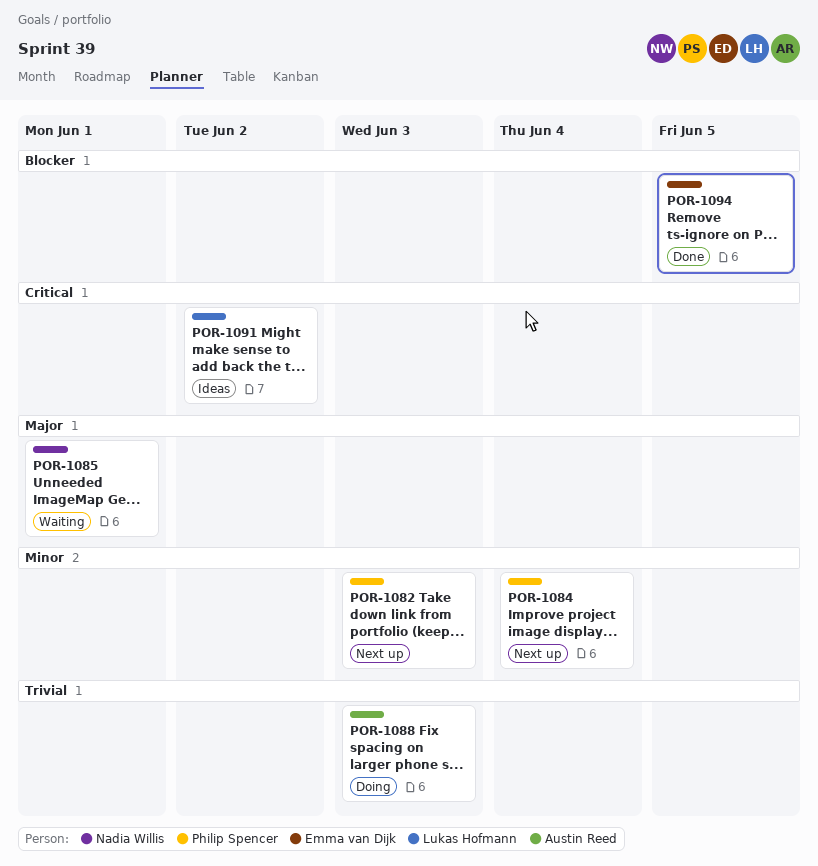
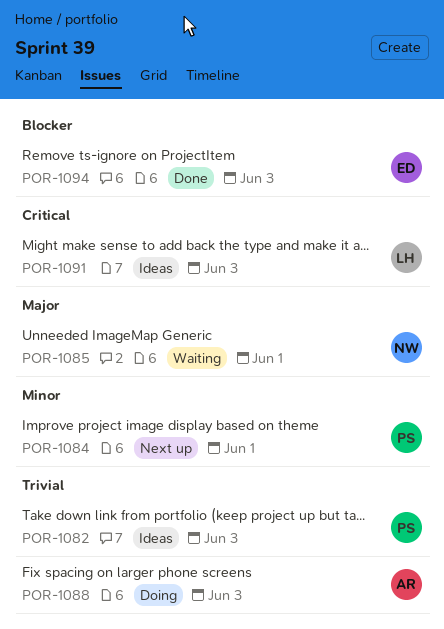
POR-1082, status: Next up -> Ideas
POR-1082, priority: Minor -> Trivial
POR-1084, due: Jun 4 -> Jun 1
POR-1091, due: Jun 2 -> Jun 3
POR-1094, due: Jun 5 -> Jun 3

